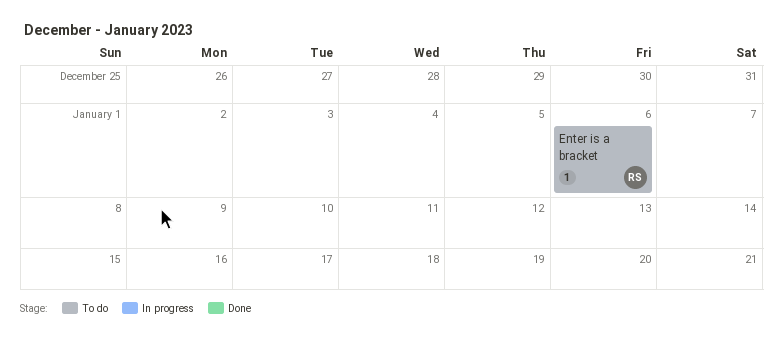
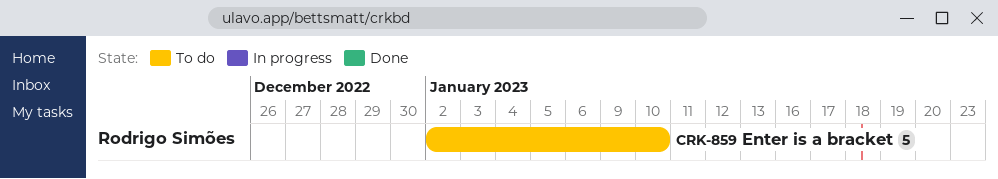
Enter is a bracket, estimate: 1 -> 5
Enter is a bracket, due: Jan 6 -> Jan 10

